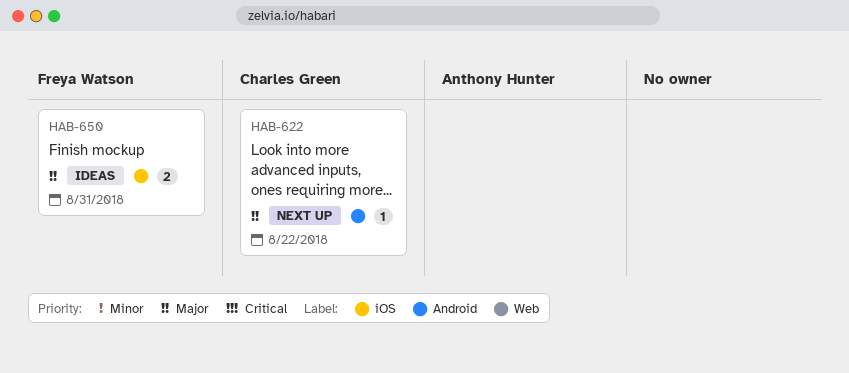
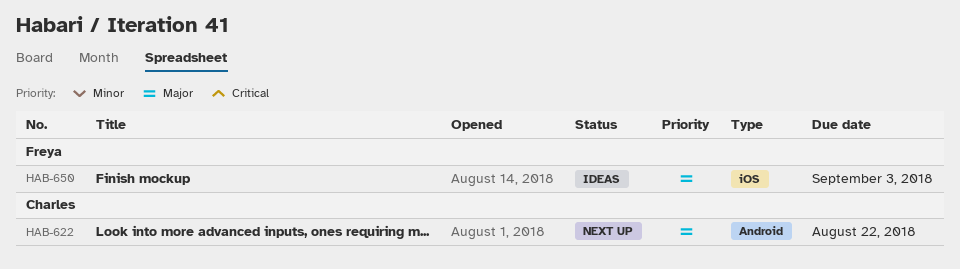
HAB-650, due: Aug 31 -> Sep 3

